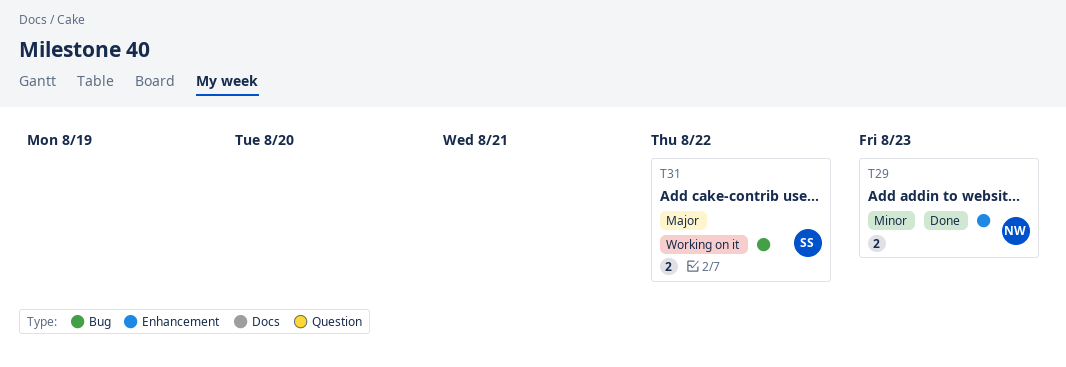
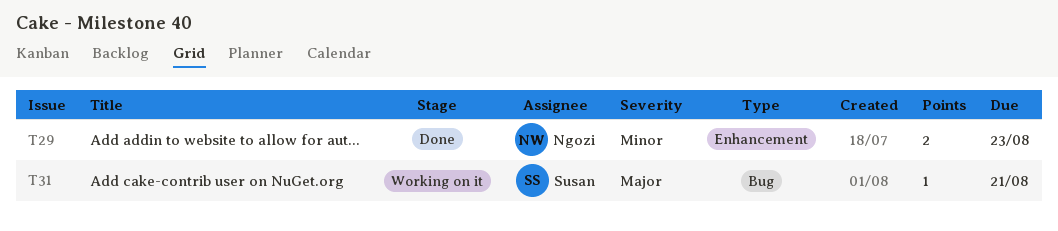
T31, estimate: 2 -> 1
T31, due: Aug 22 -> Aug 21

